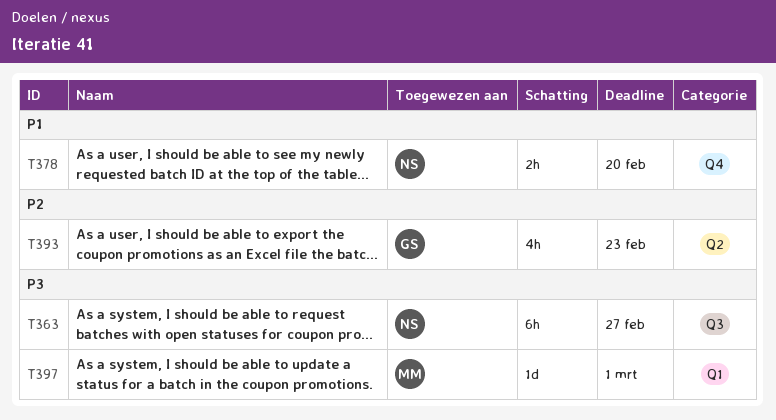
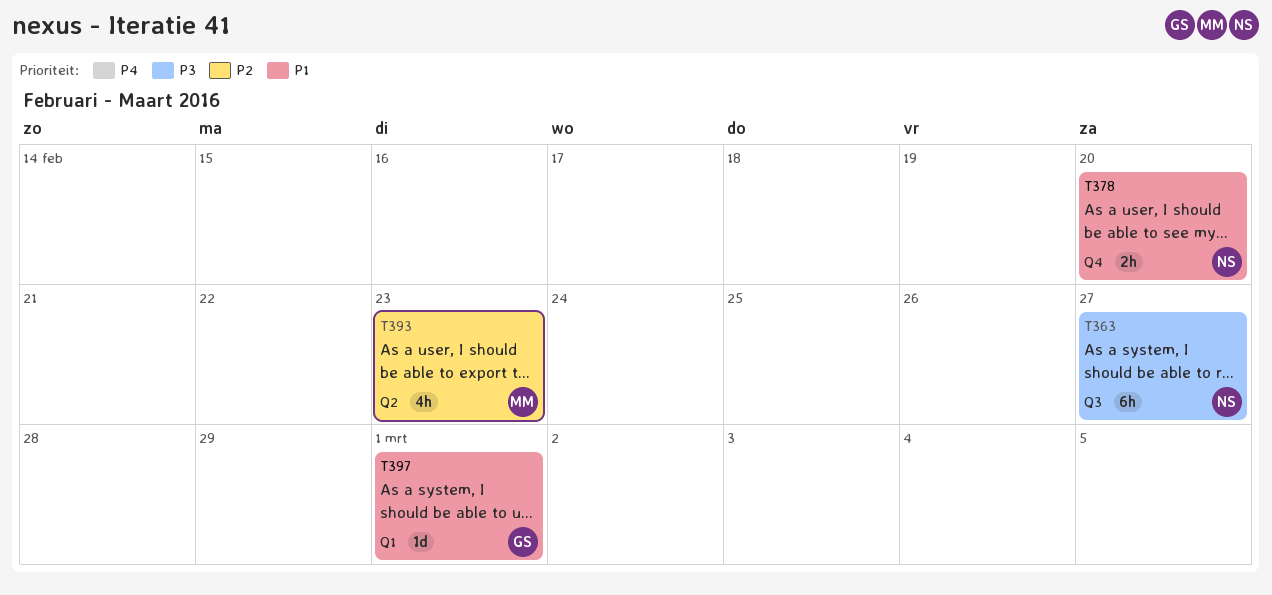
T393, owner: GS -> MM
T397, owner: MM -> GS
T397, priority: P3 -> P1

